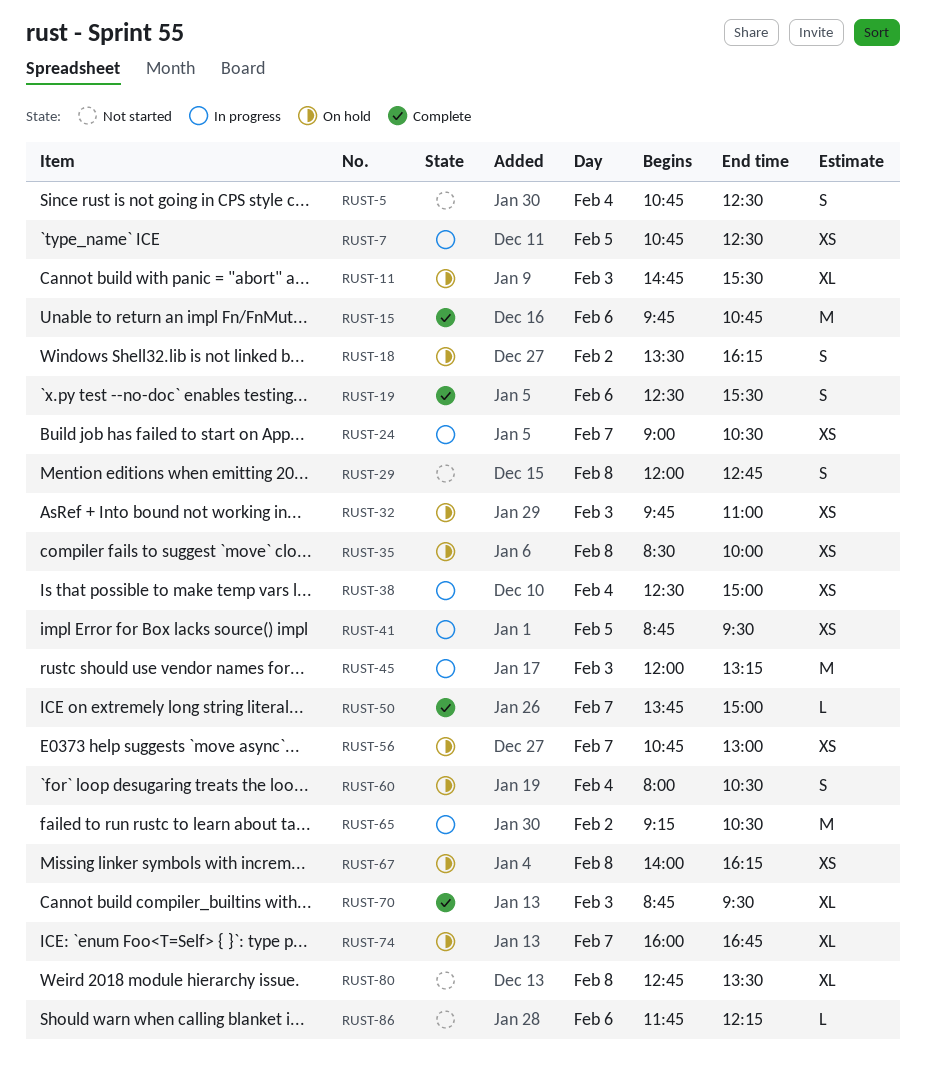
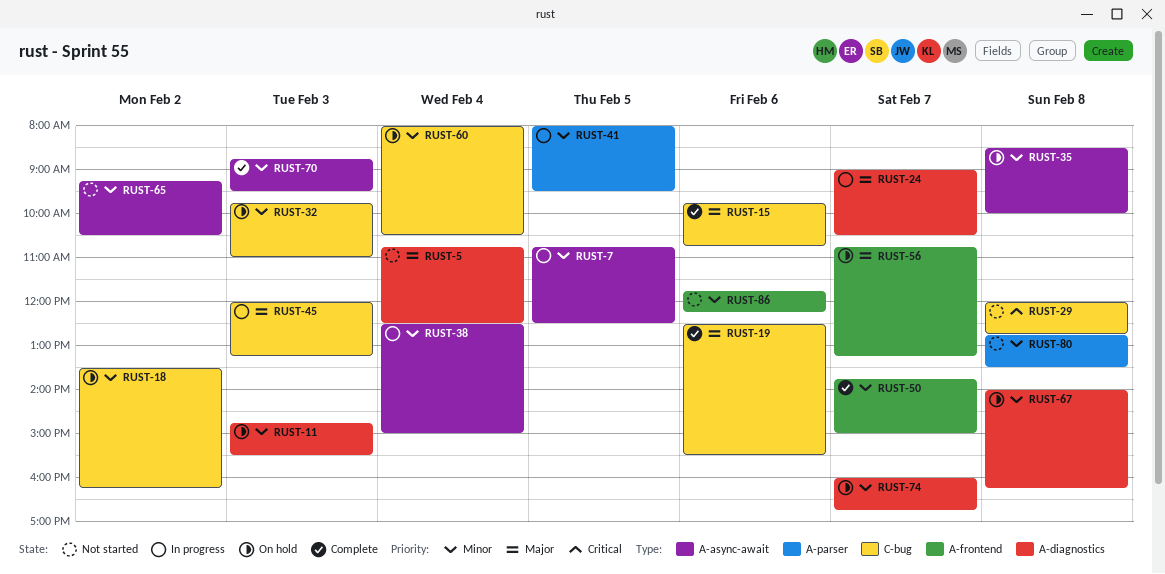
RUST-41, begins: 08:45 -> 08:00
RUST-56, ends: 13:00 -> 13:15
RUST-65, status: In progress -> Not started

